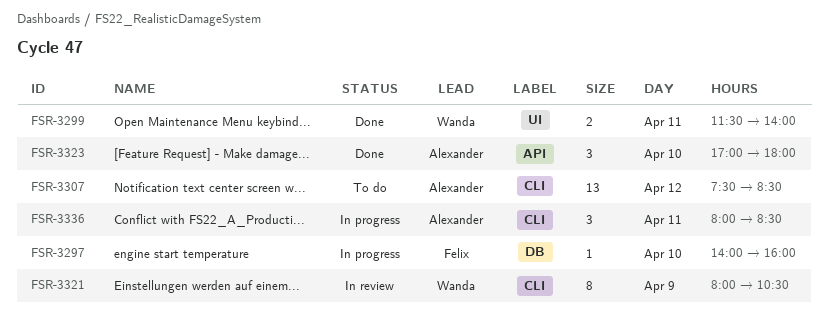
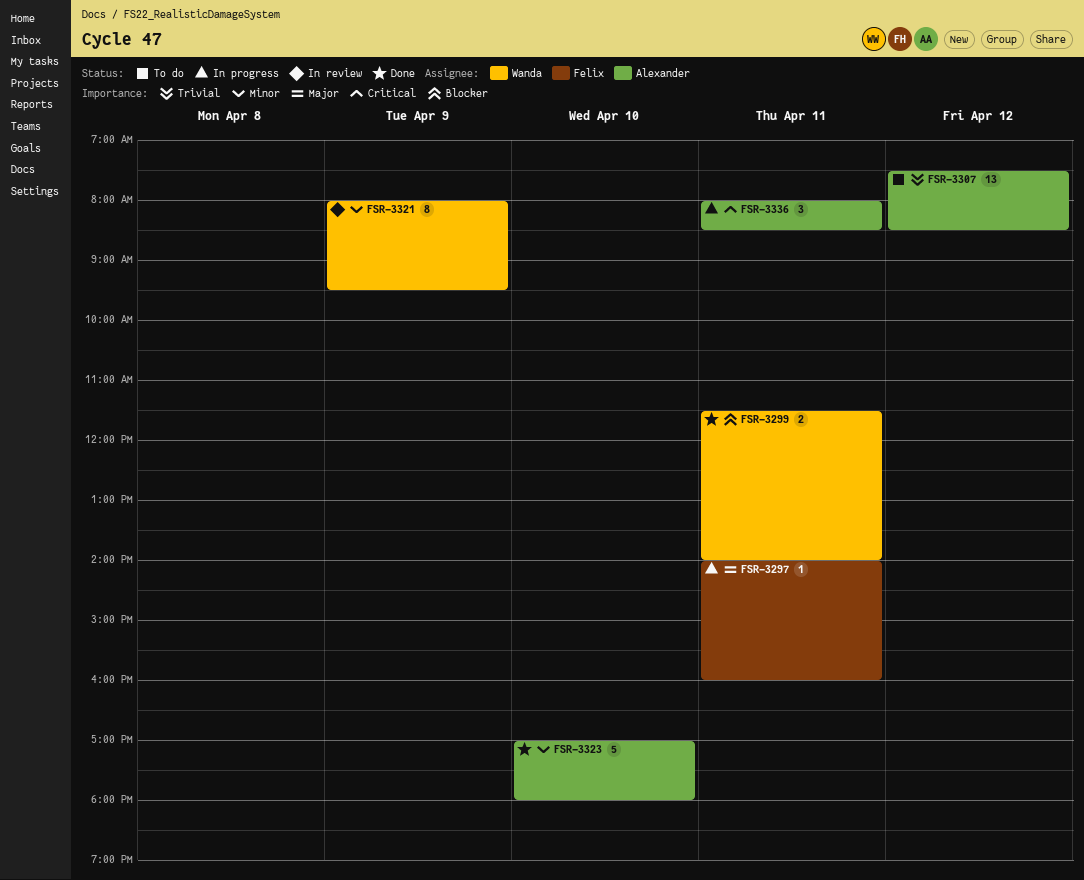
FSR-3297, day: Apr 10 -> Apr 11
FSR-3321, ends: 10:30 -> 09:30
FSR-3323, estimate: 3 -> 5

